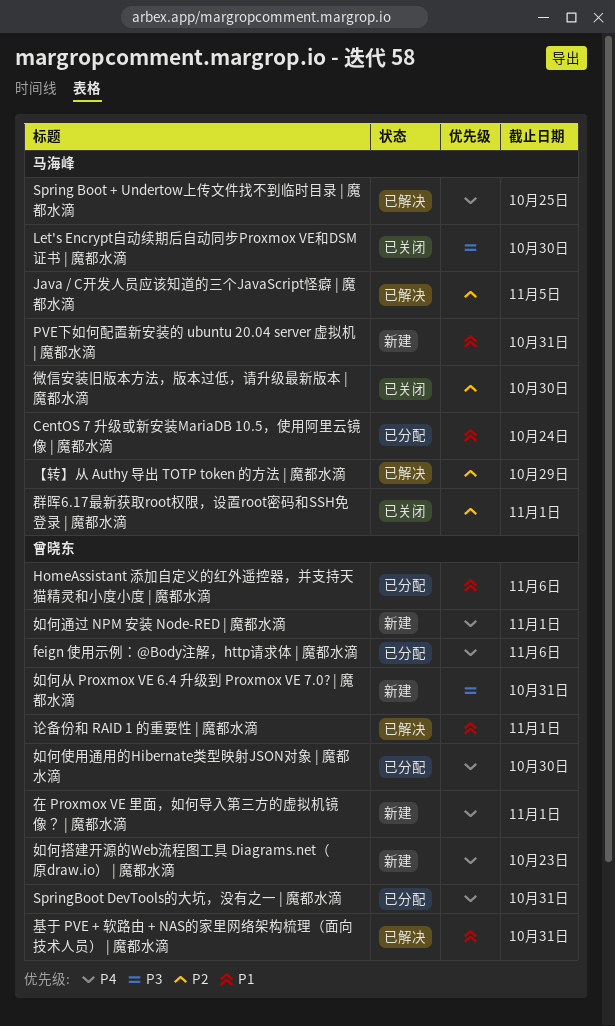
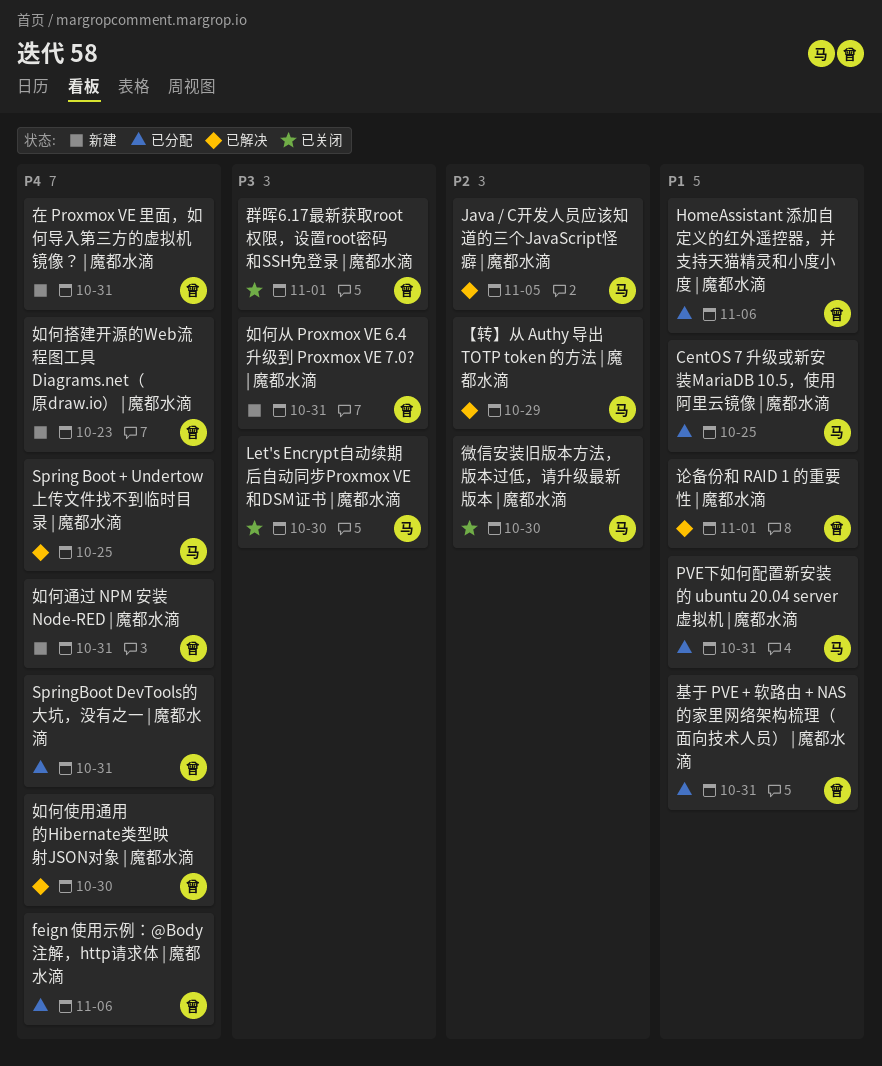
CentOS 7 升级或新安装MariaDB 10.5，使用阿里云镜像 | 魔都水滴, due: Oct 24 -> Oct 25
PVE下如何配置新安装的 ubuntu 20.04 server 虚拟机 | 魔都水滴, status: 新建 -> 已分配
在 Proxmox VE 里面，如何导入第三方的虚拟机镜像？ | 魔都水滴, due: Nov 1 -> Oct 31
基于 PVE + 软路由 + NAS的家里网络架构梳理（面向技术人员） | 魔都水滴, status: 已解决 -> 已分配
如何使用通用的Hibernate类型映射JSON对象 | 魔都水滴, status: 已分配 -> 已解决
如何通过 NPM 安装 Node-RED | 魔都水滴, due: Nov 1 -> Oct 31
群晖6.17最新获取root权限，设置root密码和SSH免登录 | 魔都水滴, owner: 马海峰 -> 曾晓东
群晖6.17最新获取root权限，设置root密码和SSH免登录 | 魔都水滴, priority: P2 -> P3

